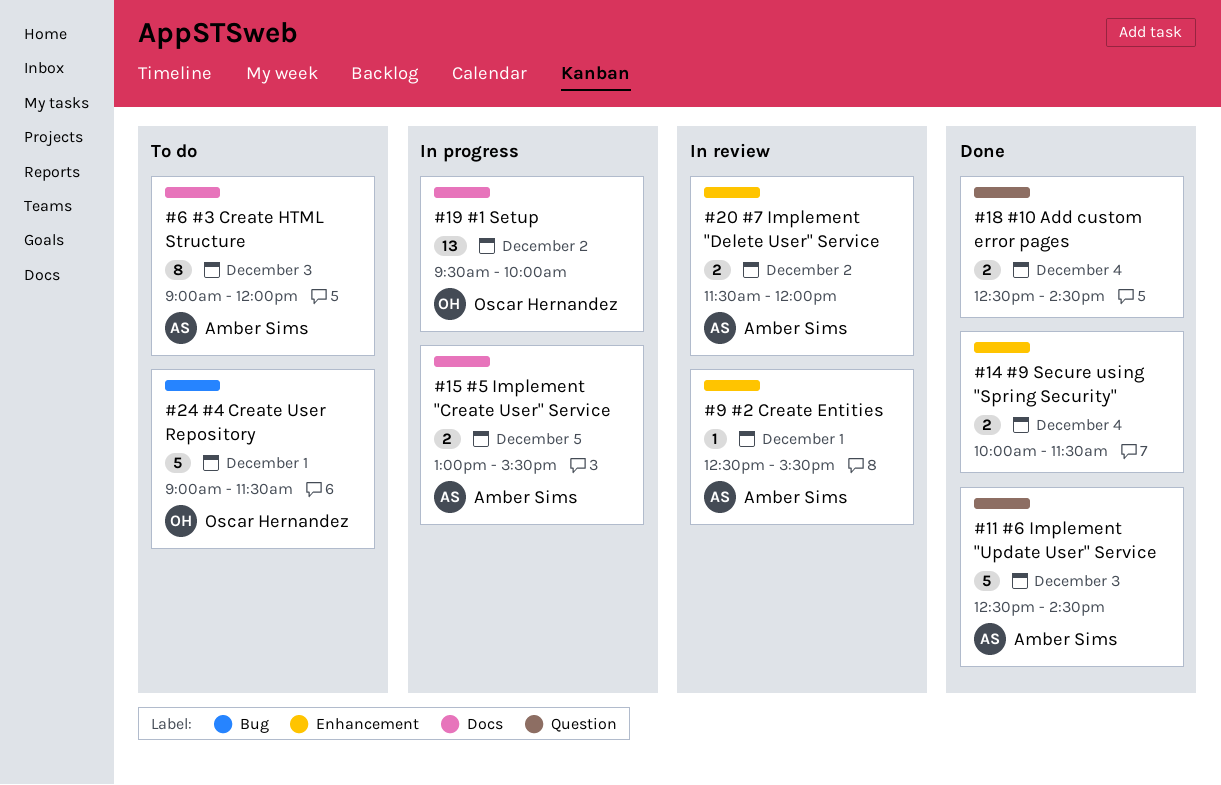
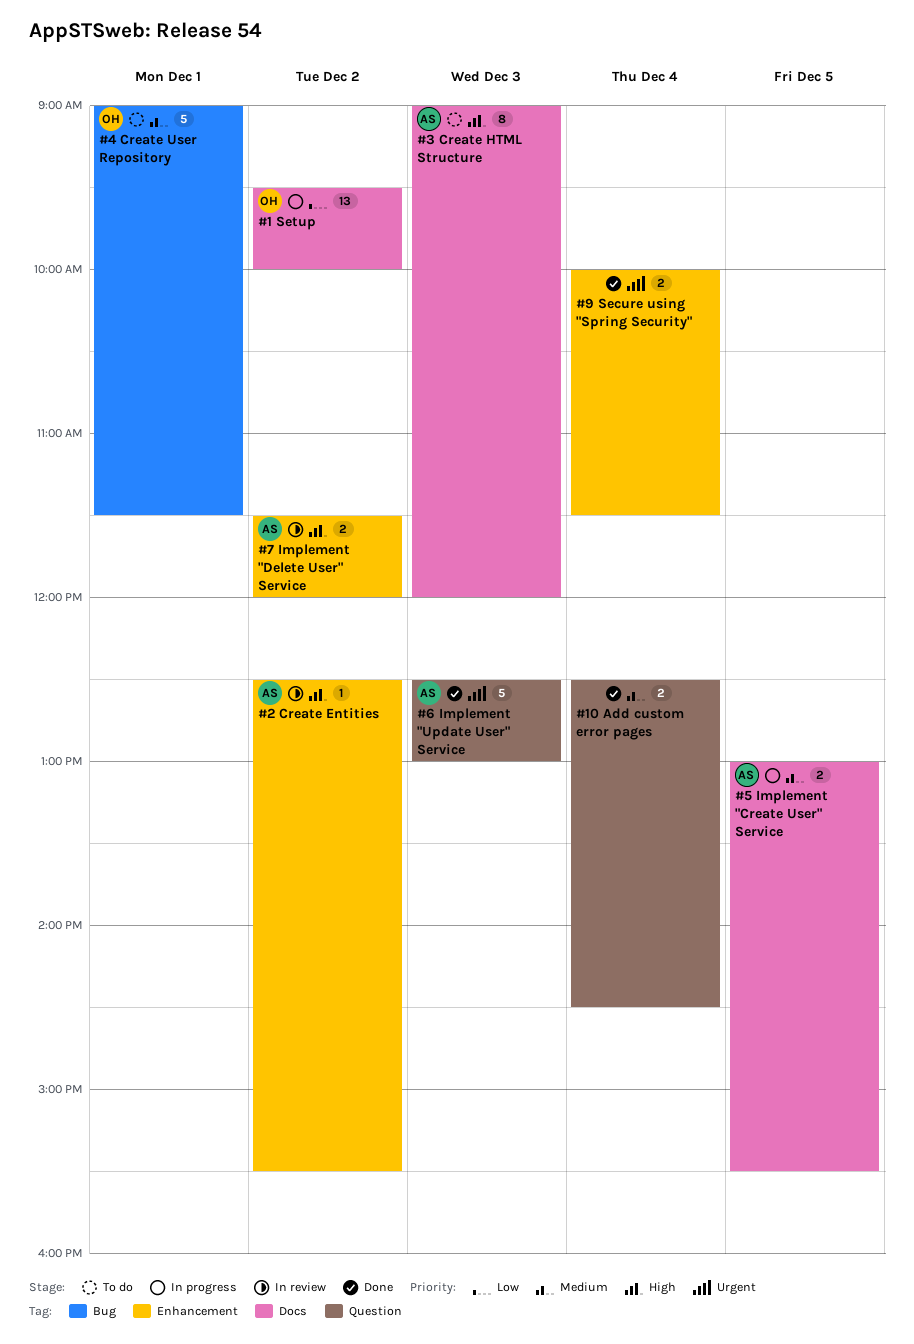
#2 Create Entities, day: Dec 1 -> Dec 2
#6 Implement "Update User" Service, ends: 14:30 -> 13:00

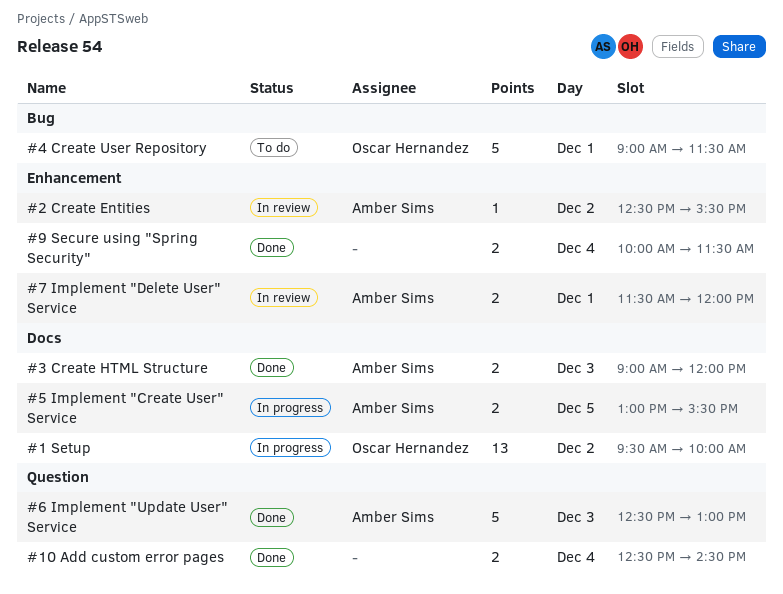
#3 Create HTML Structure, status: To do -> Done
#3 Create HTML Structure, estimate: 8 -> 2
#7 Implement "Delete User" Service, day: Dec 2 -> Dec 1

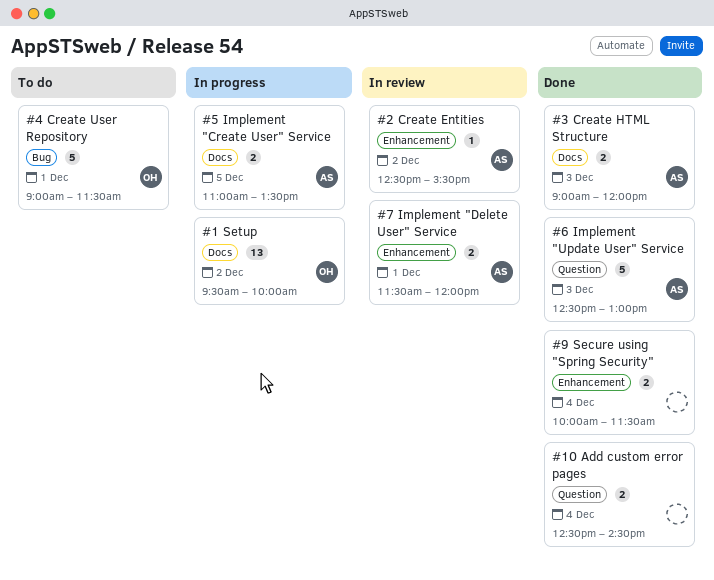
#5 Implement "Create User" Service, begins: 13:00 -> 11:00
#5 Implement "Create User" Service, ends: 15:30 -> 13:30

